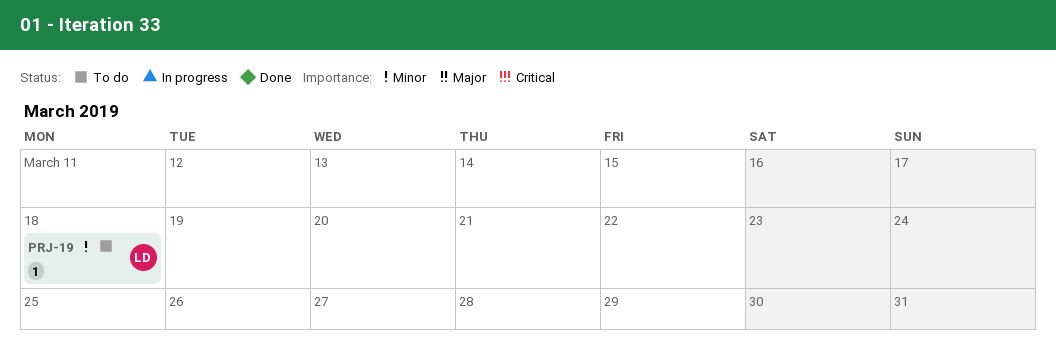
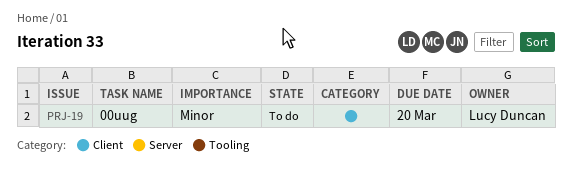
PRJ-19, due: Mar 18 -> Mar 20

